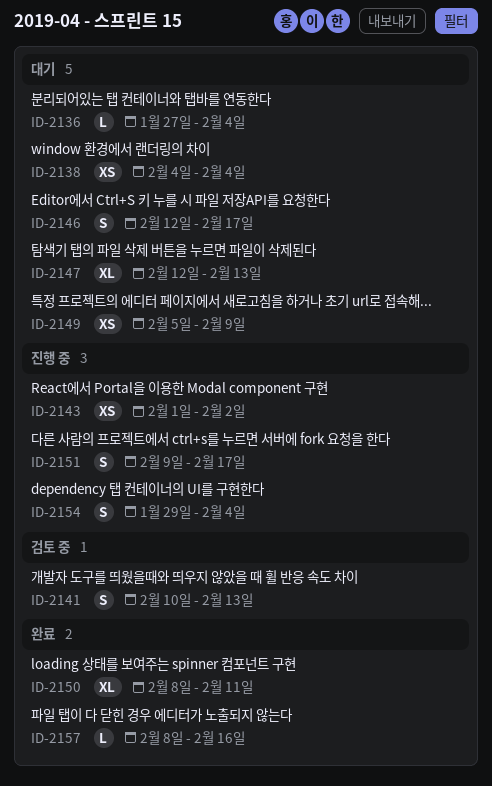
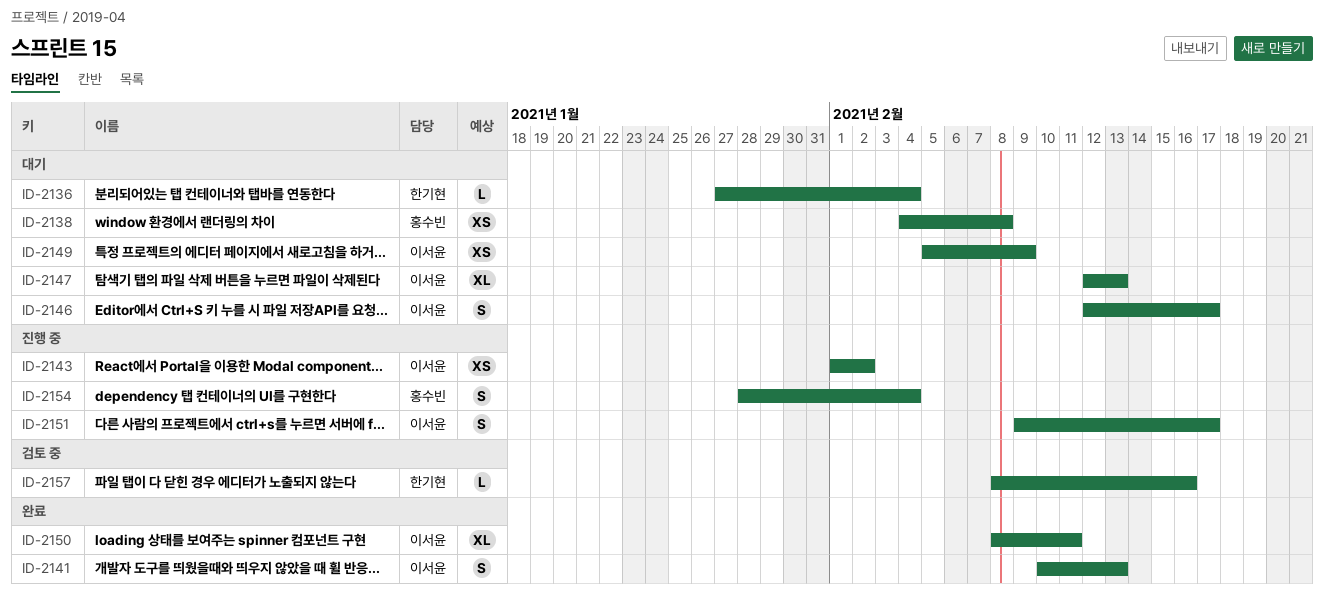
ID-2138, due: Feb 4 -> Feb 8
ID-2141, status: 검토 중 -> 완료
ID-2154, start: Jan 29 -> Jan 28
ID-2157, status: 완료 -> 검토 중

